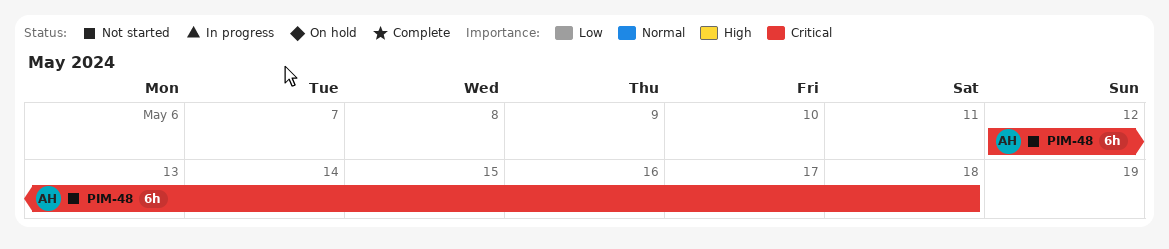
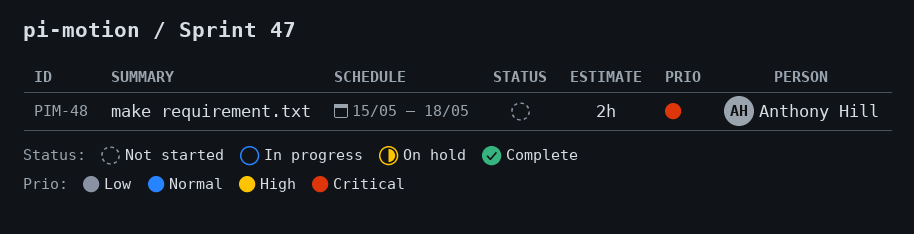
PIM-48, estimate: 6h -> 2h
PIM-48, start: May 12 -> May 15

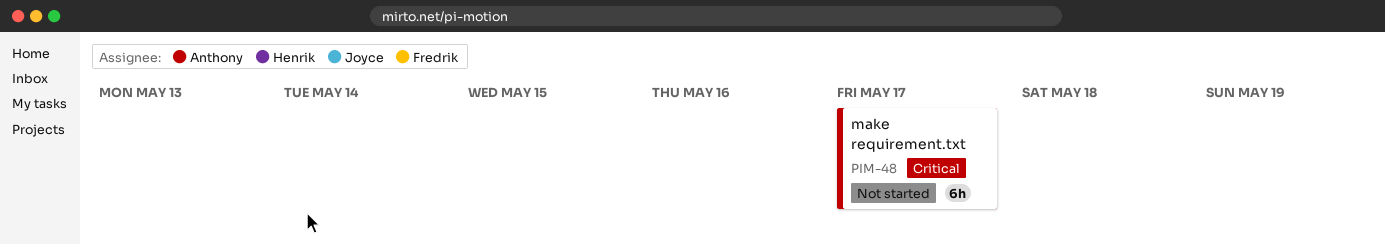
PIM-48, estimate: 2h -> 6h
PIM-48, due: May 18 -> May 17

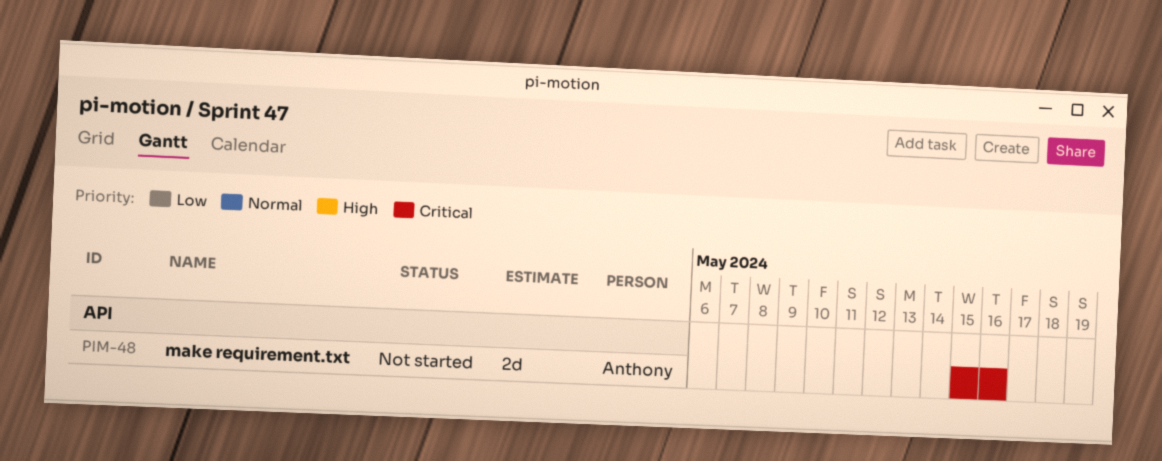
PIM-48, estimate: 6h -> 2d
PIM-48, due: May 17 -> May 16

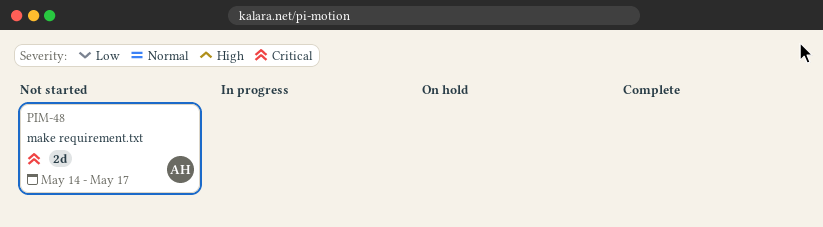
PIM-48, start: May 15 -> May 14
PIM-48, due: May 16 -> May 17

